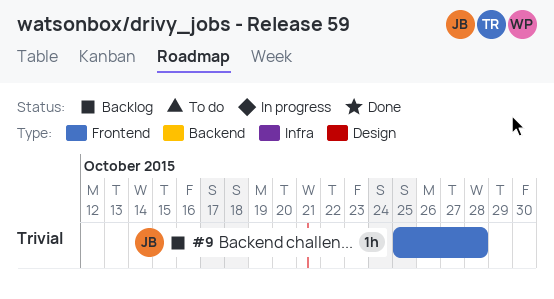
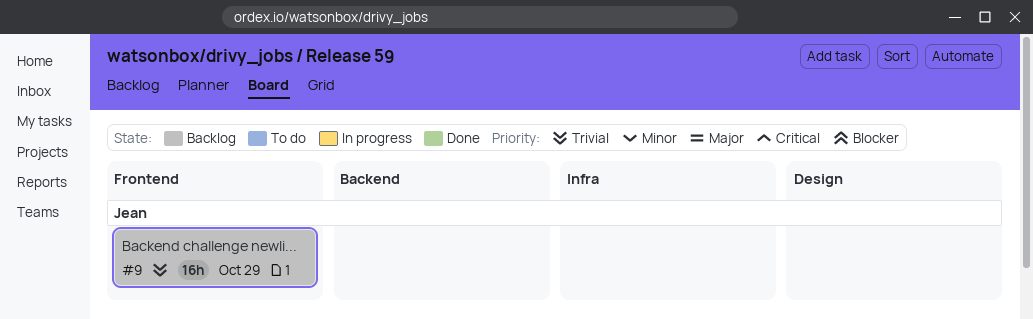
#9, estimate: 1h -> 16h
#9, due: Oct 28 -> Oct 29

